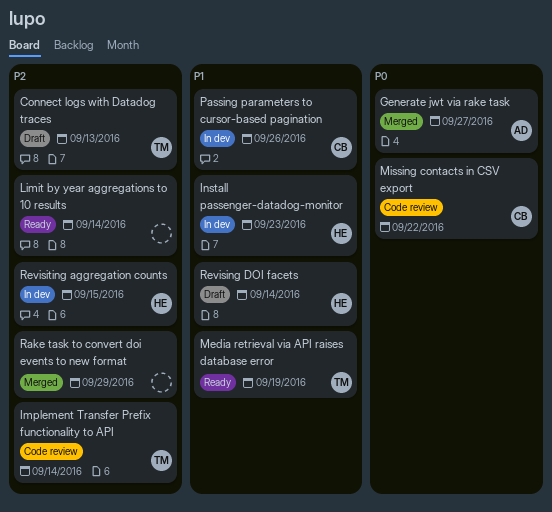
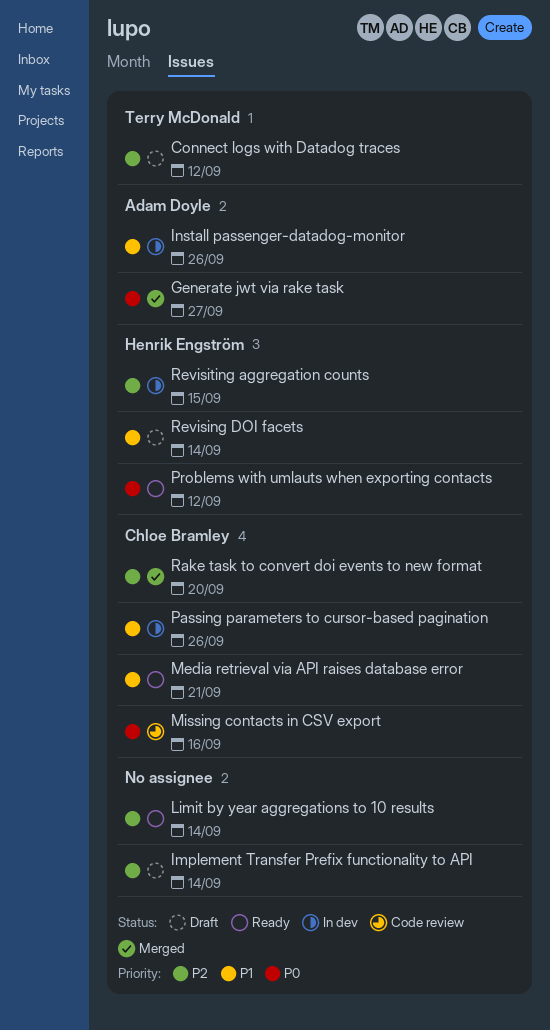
Connect logs with Datadog traces, due: Sep 13 -> Sep 12
Implement Transfer Prefix functionality to API, status: Code review -> Draft
Implement Transfer Prefix functionality to API, owner: Terry McDonald -> none
Install passenger-datadog-monitor, owner: Henrik Engström -> Adam Doyle
Install passenger-datadog-monitor, due: Sep 23 -> Sep 26
Media retrieval via API raises database error, owner: Terry McDonald -> Chloe Bramley
Media retrieval via API raises database error, due: Sep 19 -> Sep 21
Missing contacts in CSV export, due: Sep 22 -> Sep 16
Problems with umlauts when exporting contacts: none -> present
Rake task to convert doi events to new format, owner: none -> Chloe Bramley
Rake task to convert doi events to new format, due: Sep 29 -> Sep 20

